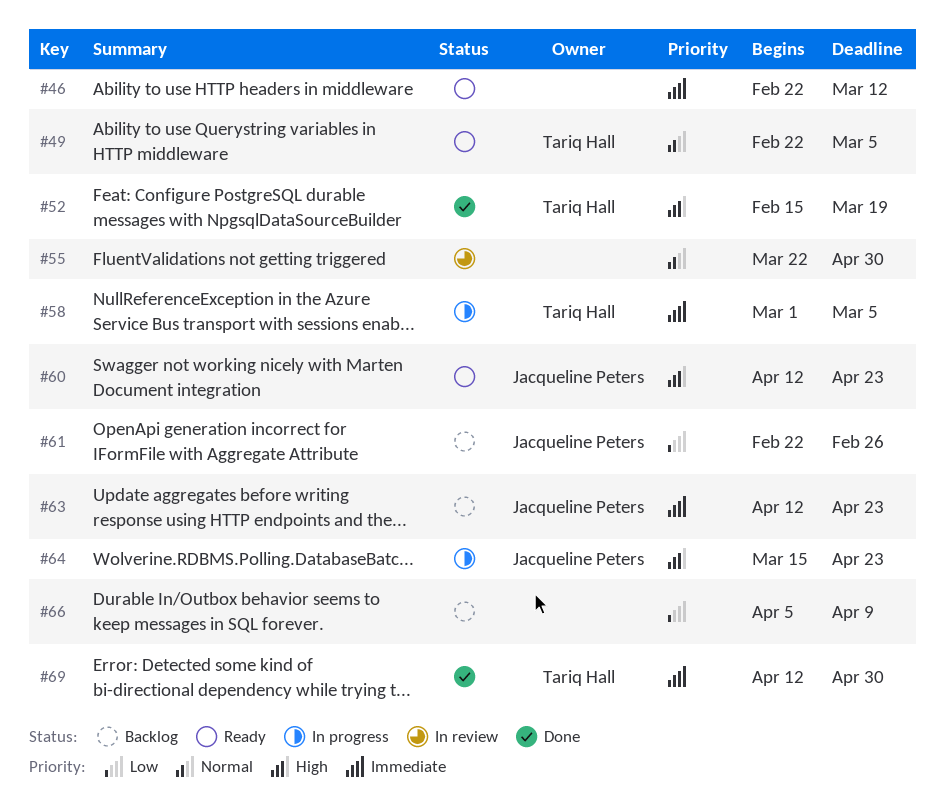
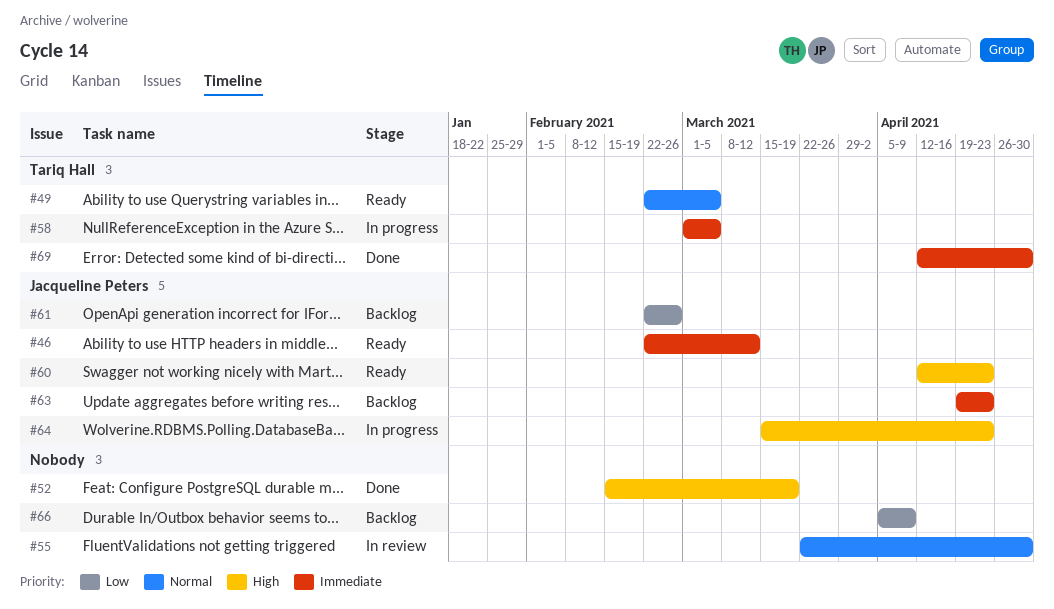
#46, owner: none -> Jacqueline Peters
#52, owner: Tariq Hall -> none
#63, start: Apr 12 -> Apr 19

